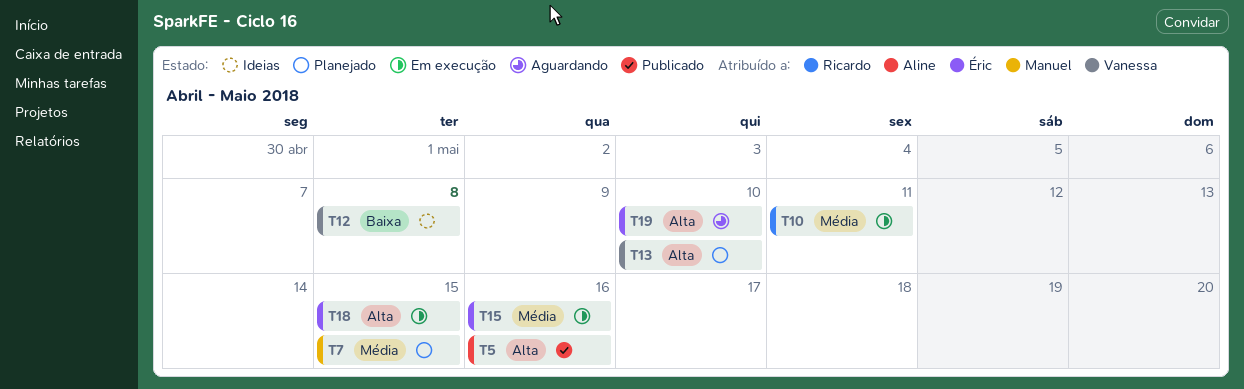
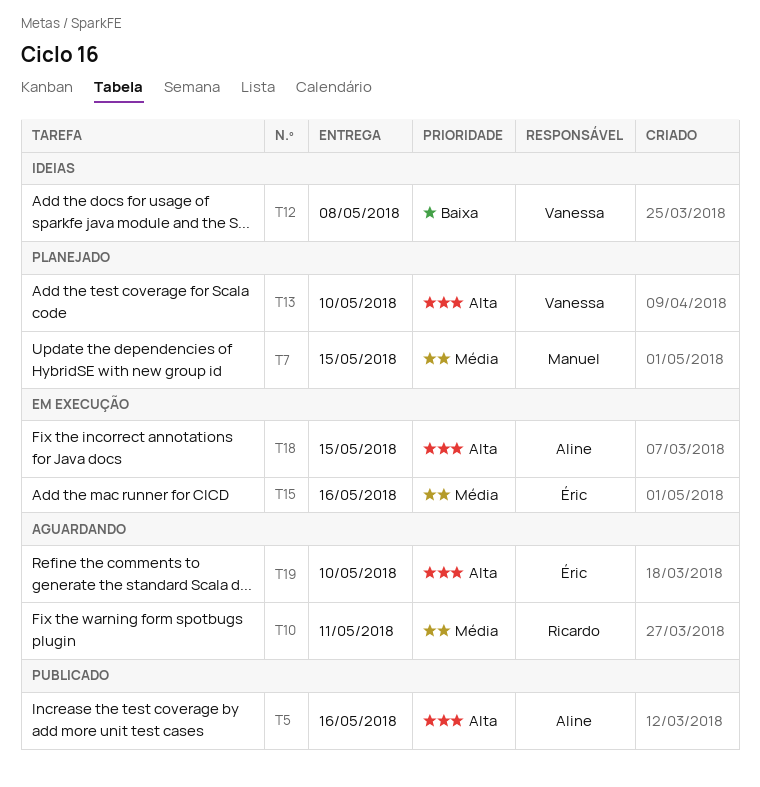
T10, status: Em execução -> Aguardando
T18, owner: Éric -> Aline

